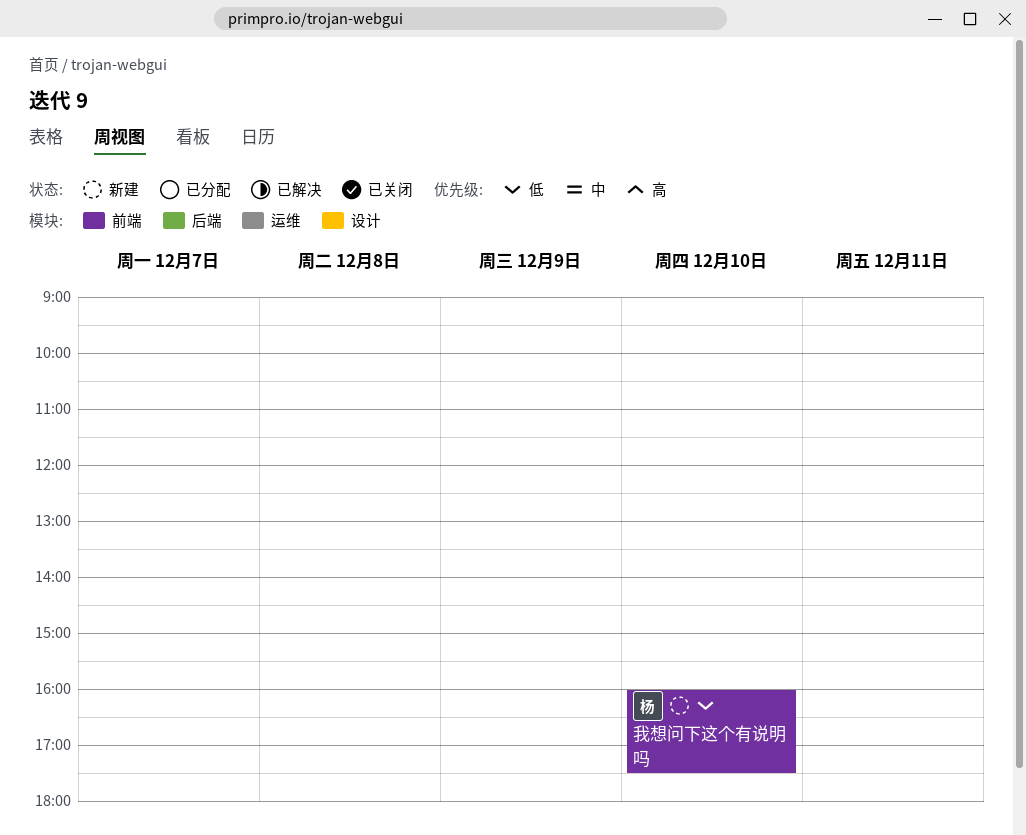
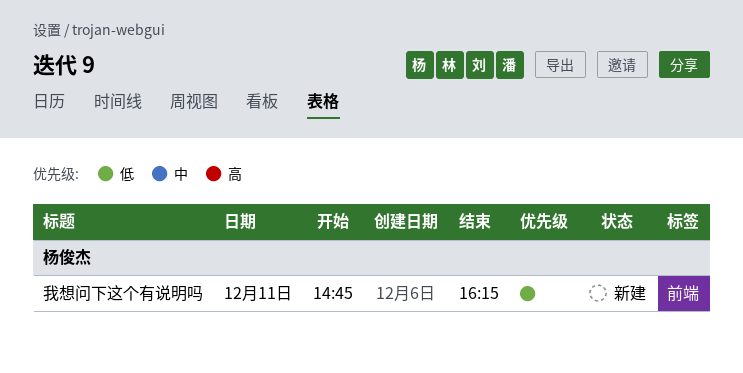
我想问下这个有说明吗, day: Dec 10 -> Dec 11
我想问下这个有说明吗, begins: 16:00 -> 14:45
我想问下这个有说明吗, ends: 17:30 -> 16:15

